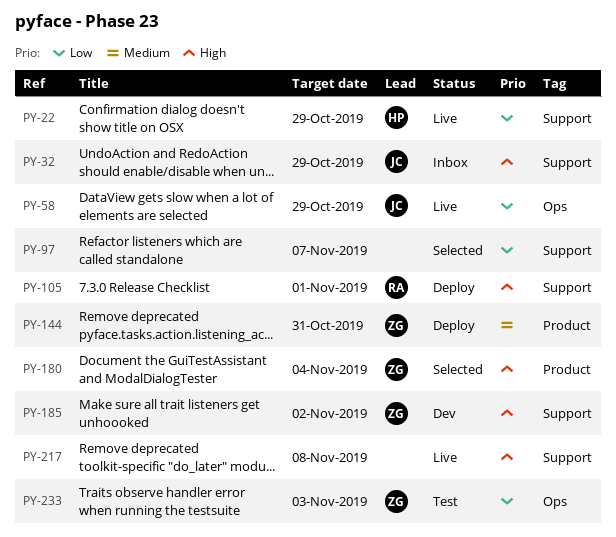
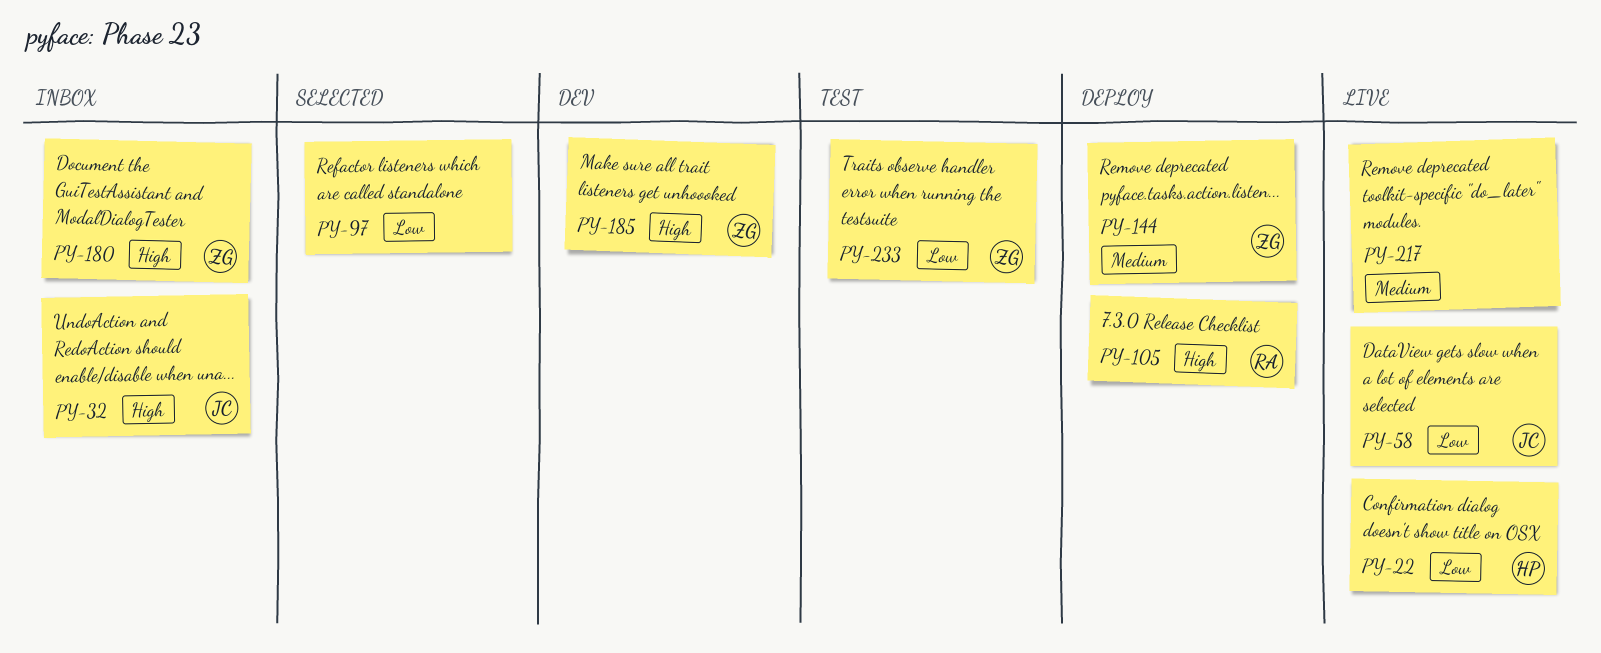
PY-180, status: Selected -> Inbox
PY-217, priority: High -> Medium

